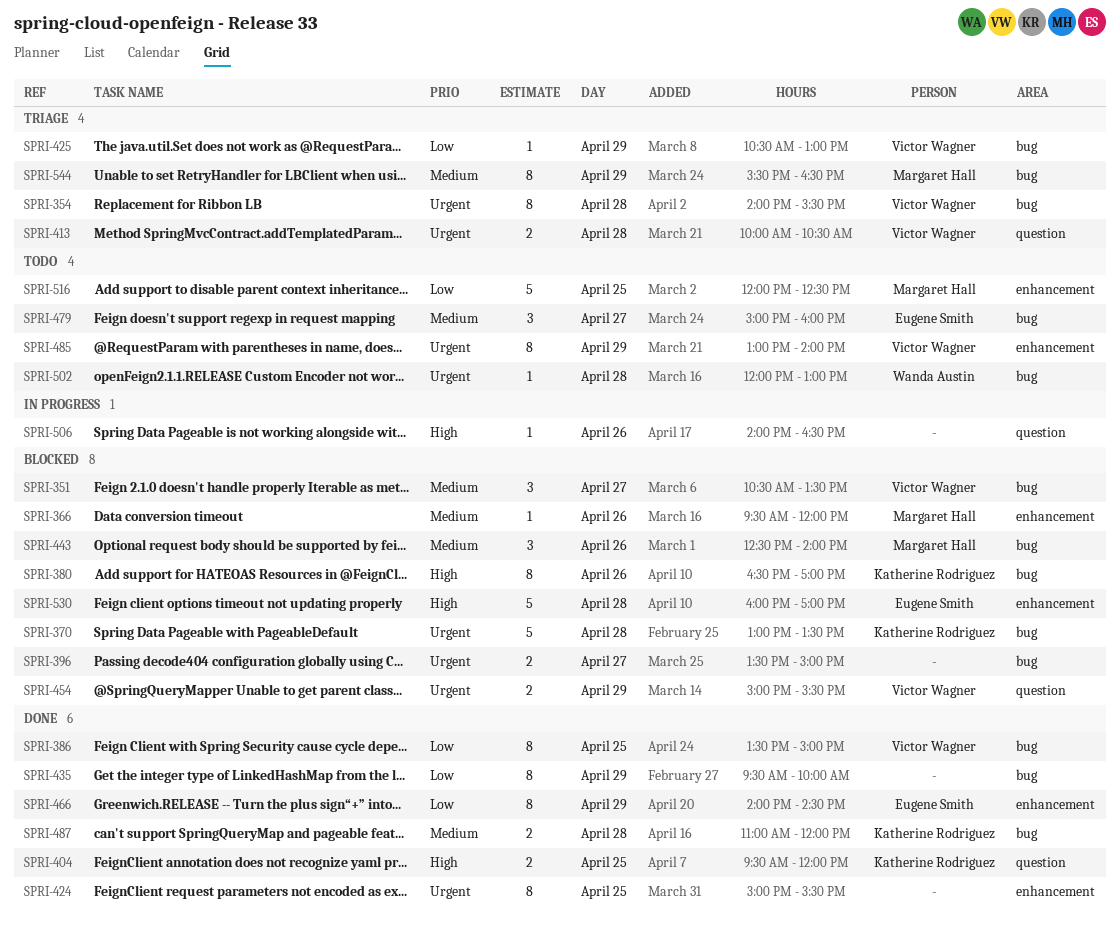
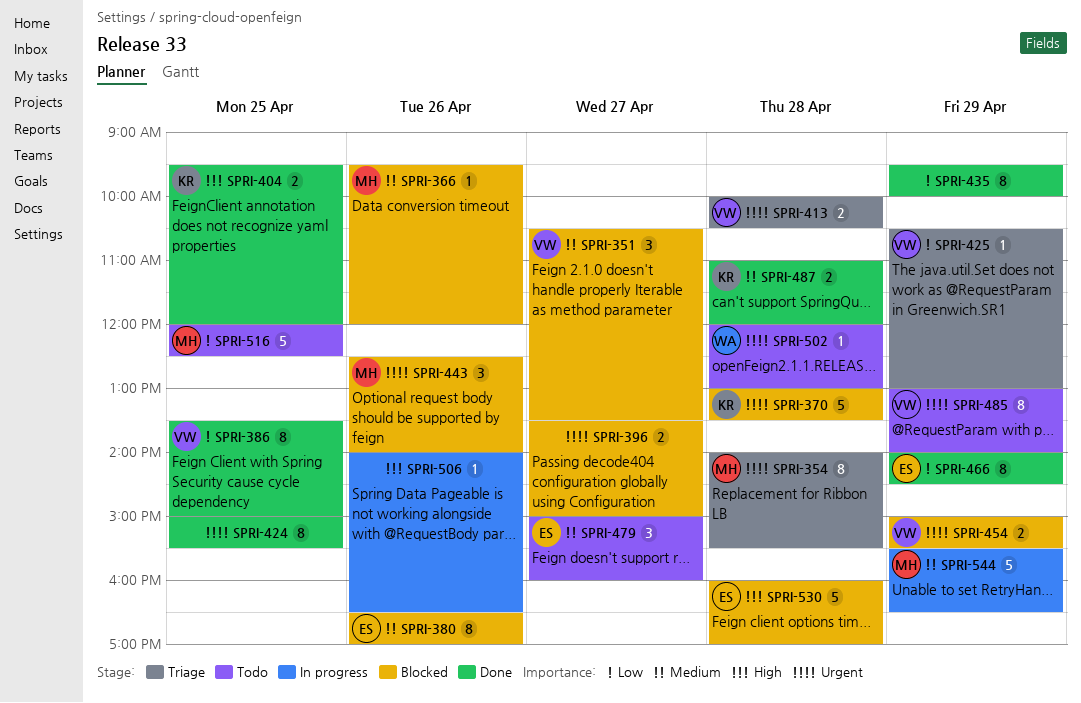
SPRI-354, owner: Victor Wagner -> Margaret Hall
SPRI-380, owner: Katherine Rodriguez -> Eugene Smith
SPRI-380, priority: High -> Medium
SPRI-443, priority: Medium -> Urgent
SPRI-544, status: Triage -> In progress
SPRI-544, estimate: 8 -> 5

